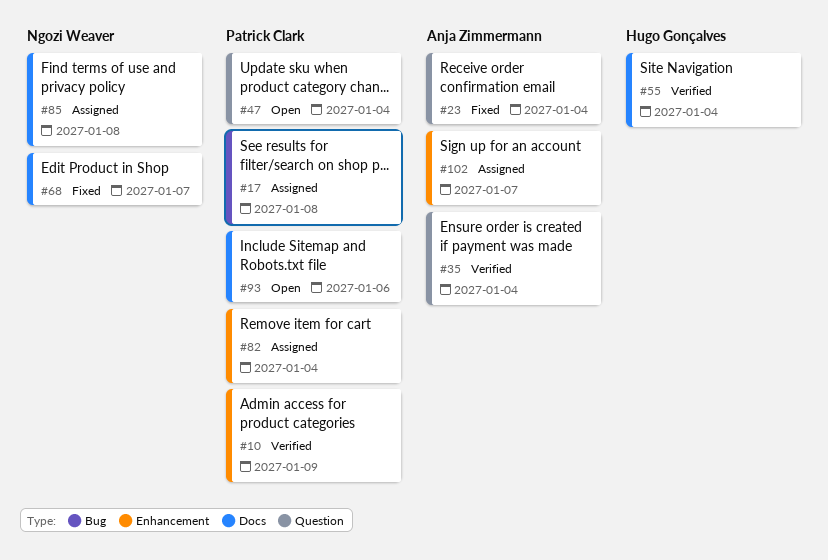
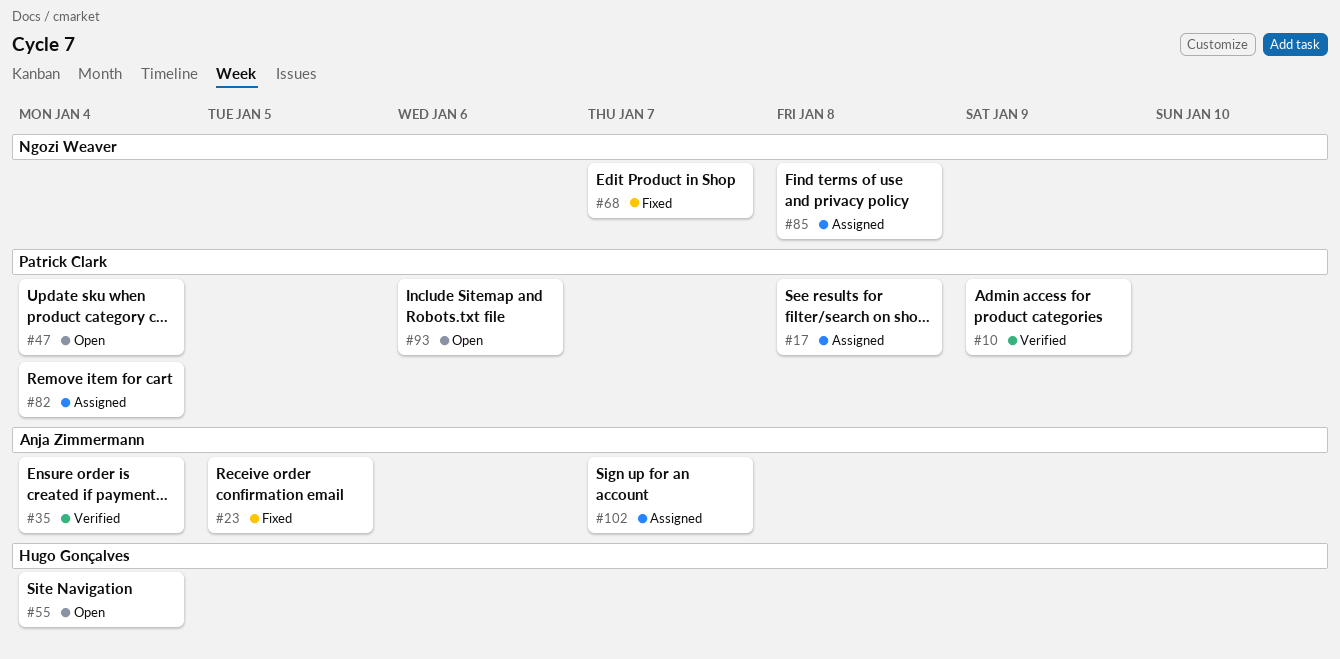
#23, due: Jan 4 -> Jan 5
#55, status: Verified -> Open

